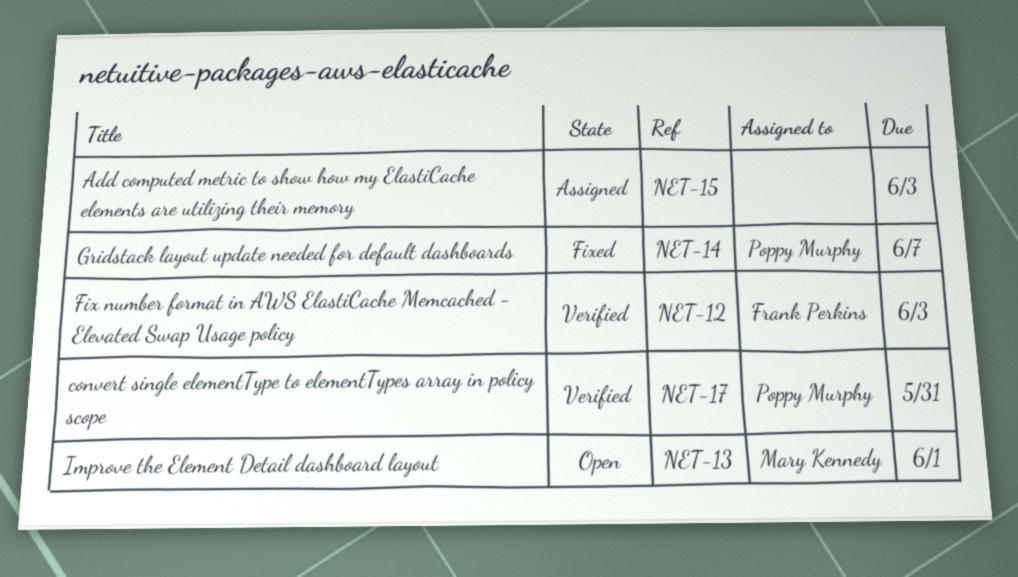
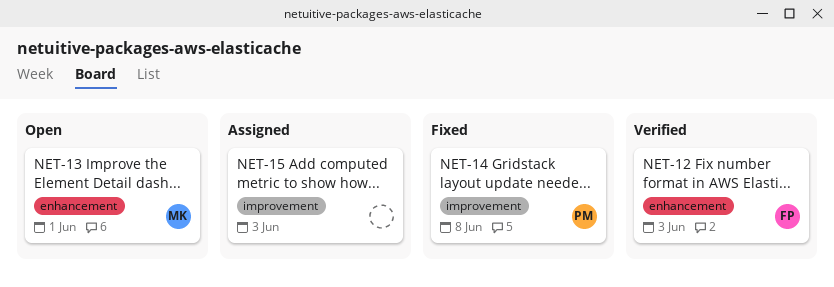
NET-14, due: Jun 7 -> Jun 8
NET-17: present -> none

